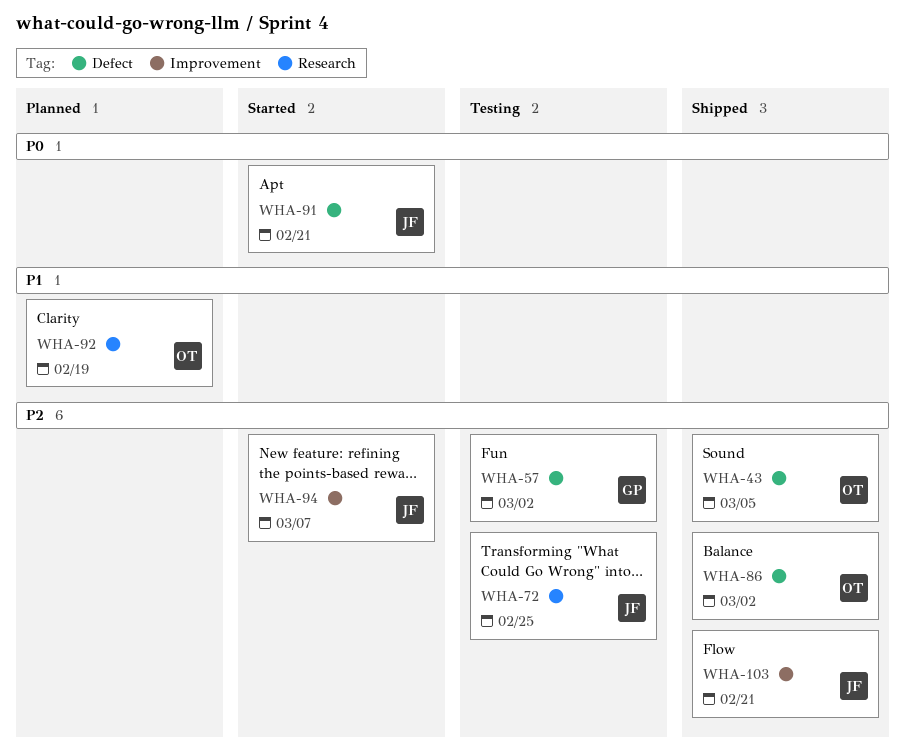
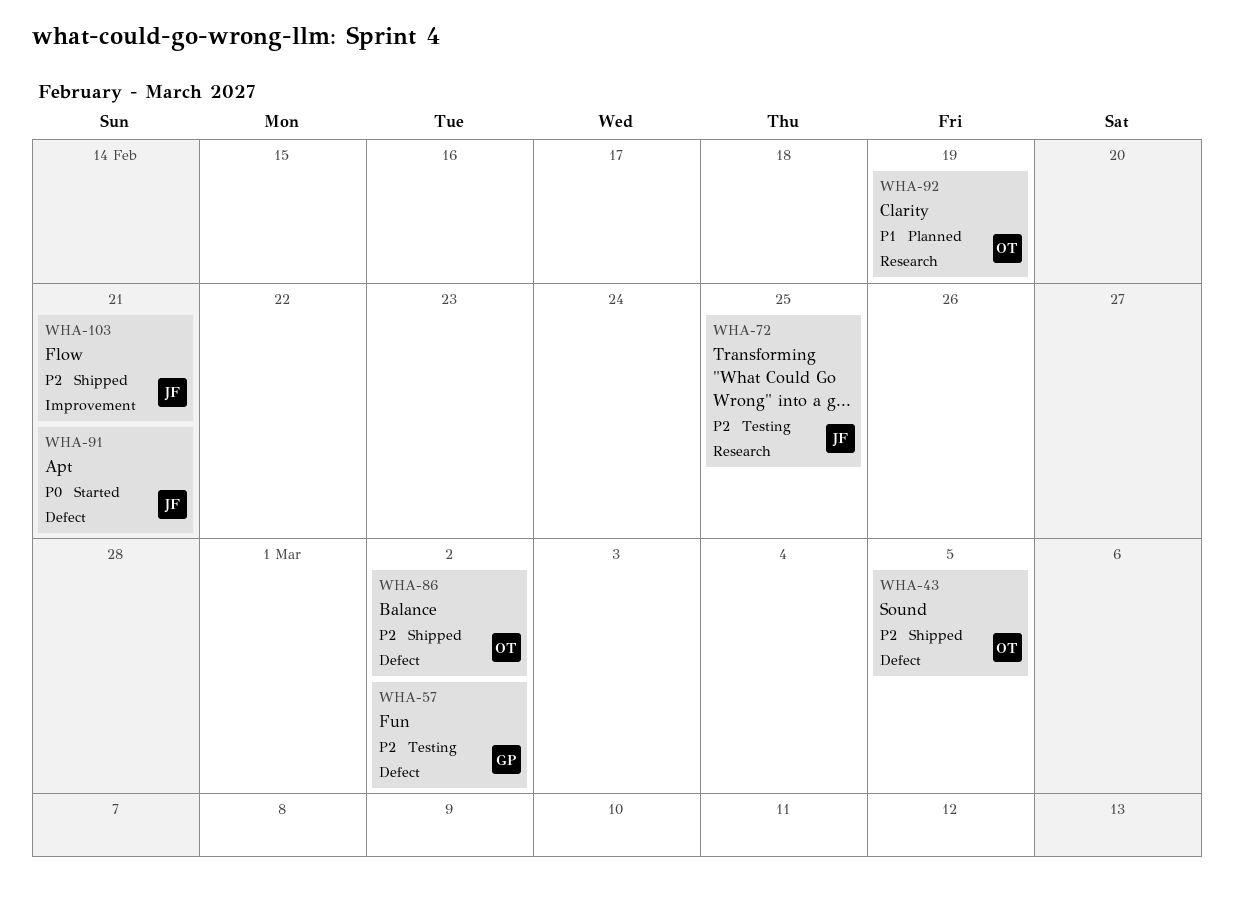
WHA-94: present -> none

